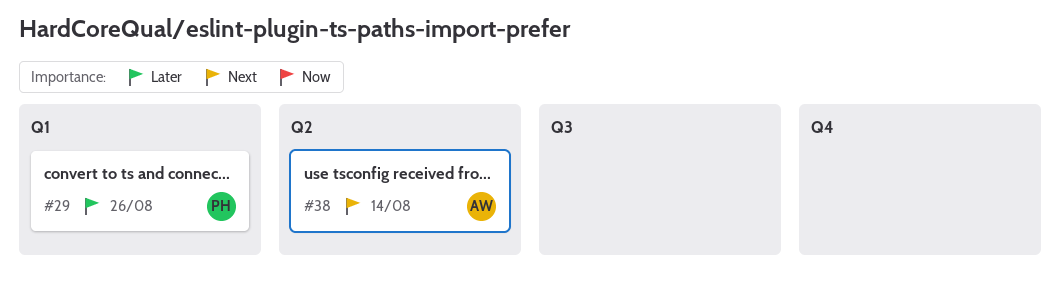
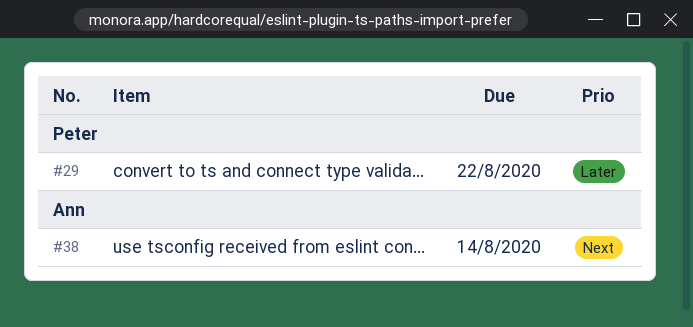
#29, due: Aug 26 -> Aug 22

